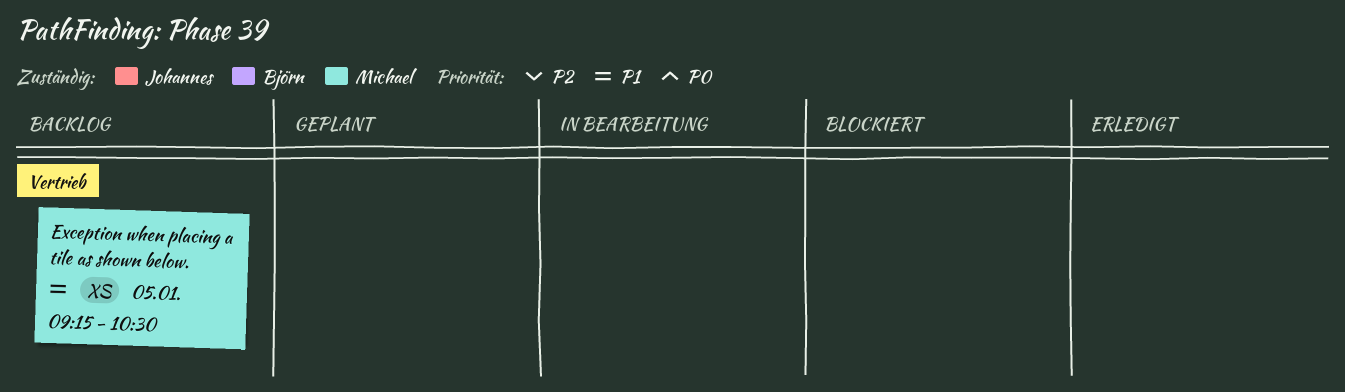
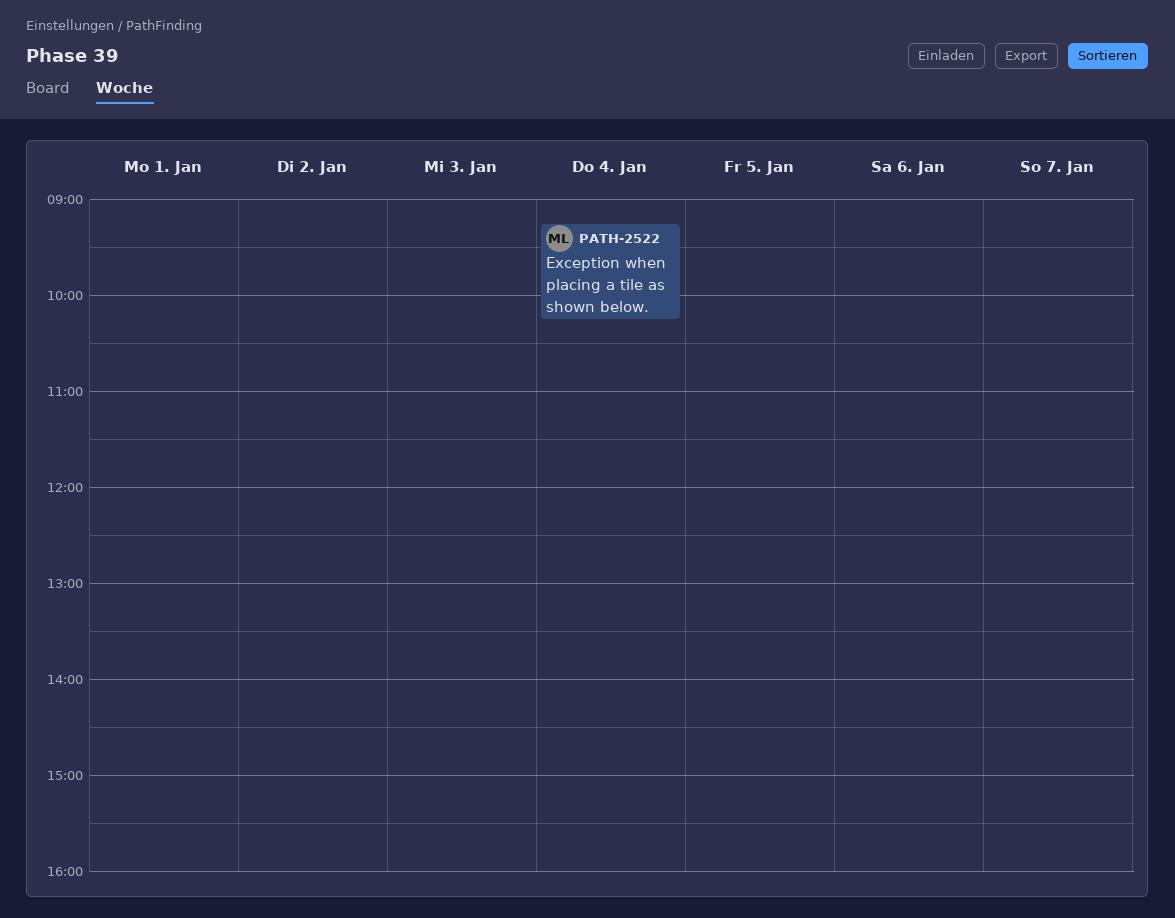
Exception when placing a tile as shown below., day: Jan 5 -> Jan 4
Exception when placing a tile as shown below., ends: 10:30 -> 10:15

